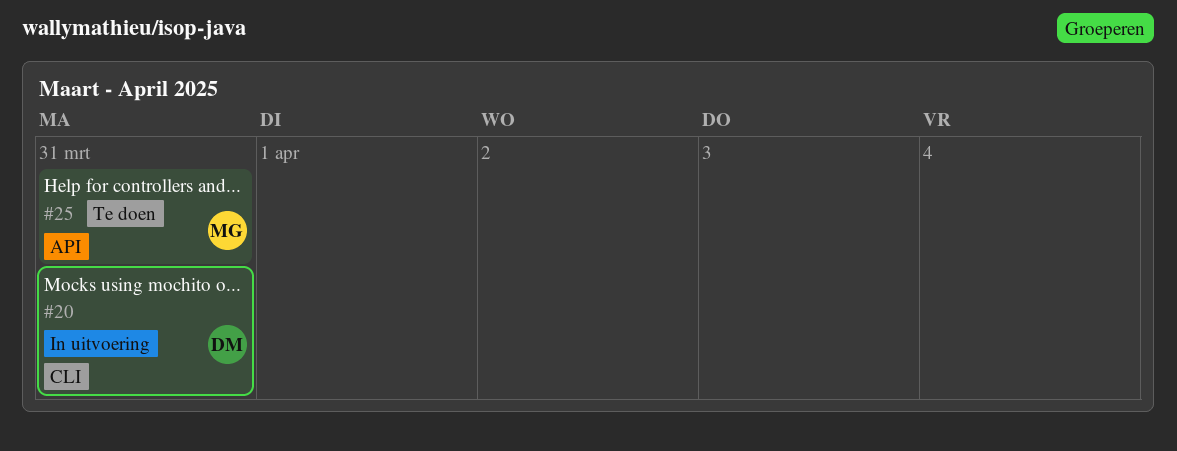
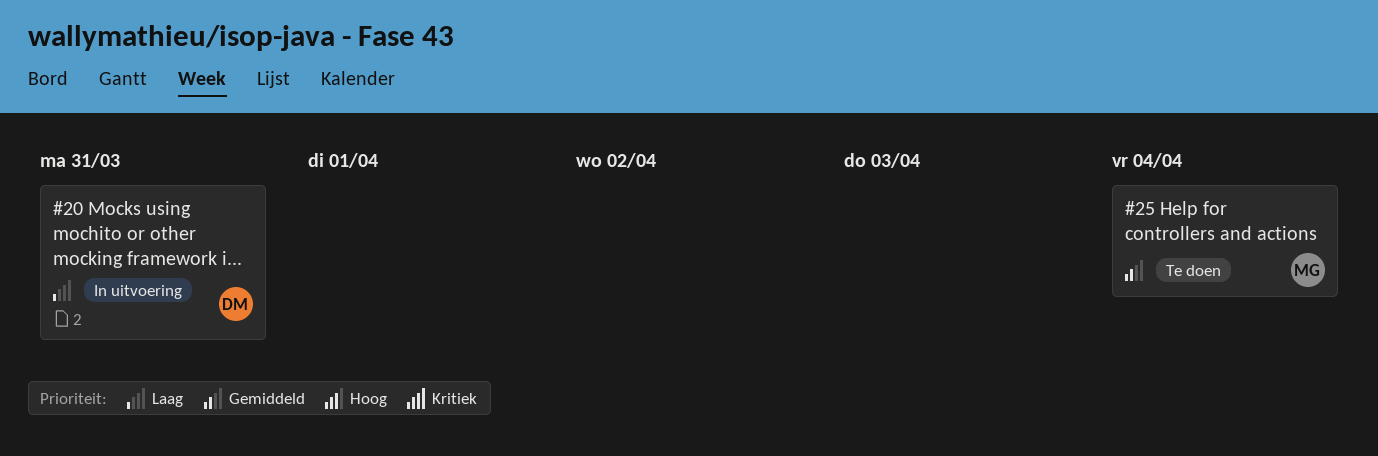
#25, due: Mar 31 -> Apr 4

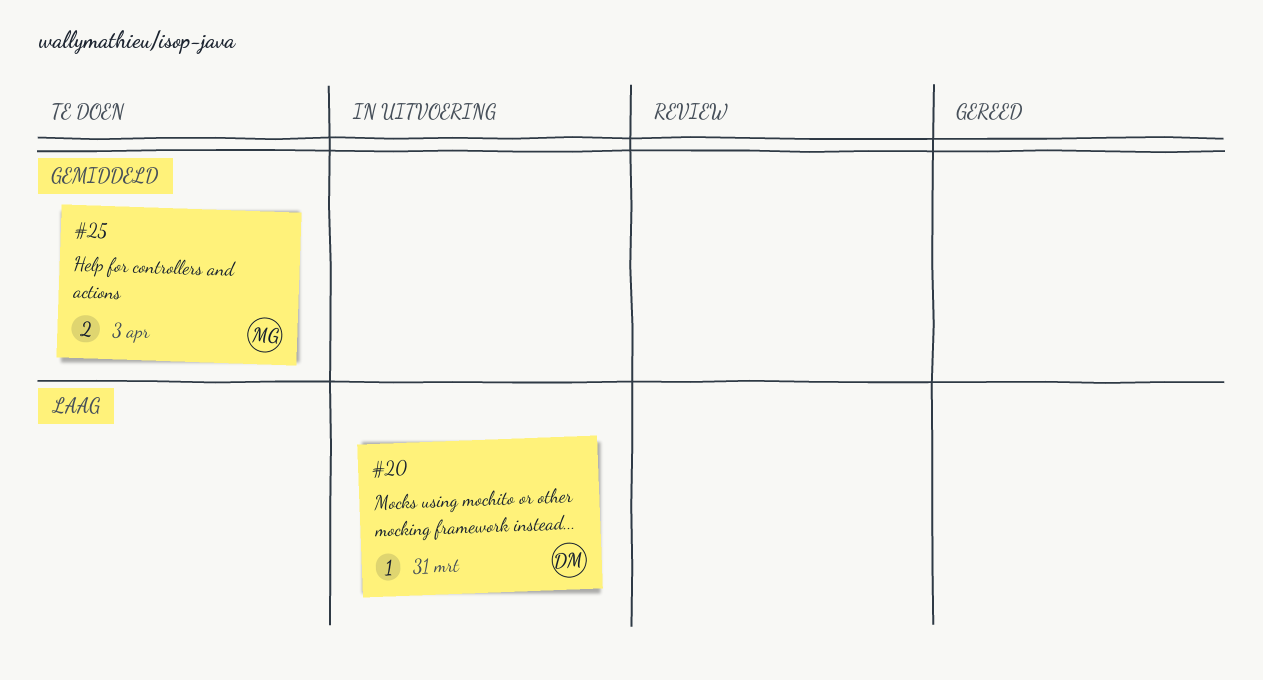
#25, due: Apr 4 -> Apr 3

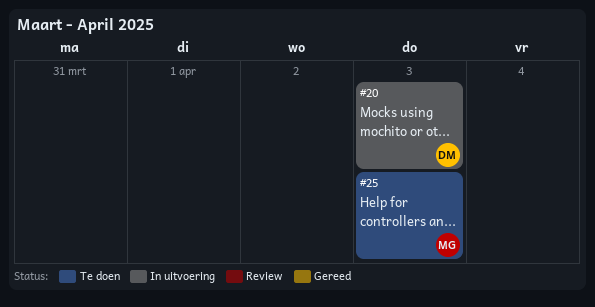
#20, due: Mar 31 -> Apr 3

